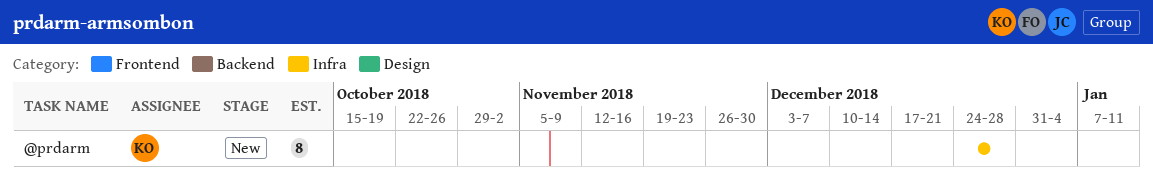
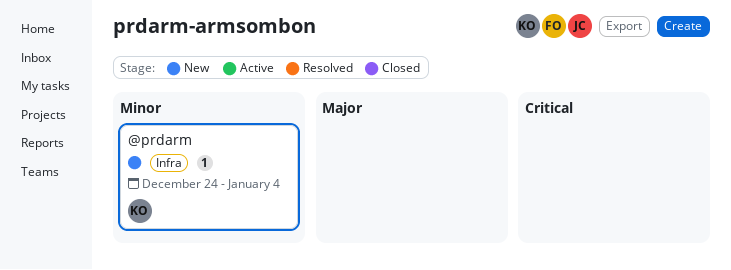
@prdarm, estimate: 8 -> 1
@prdarm, due: Dec 28 -> Jan 4

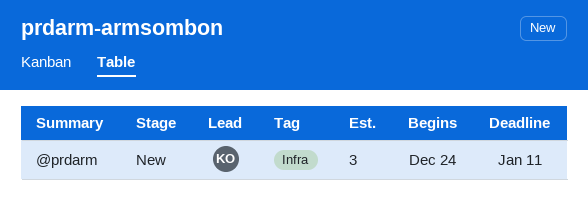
@prdarm, estimate: 1 -> 3
@prdarm, due: Jan 4 -> Jan 11

